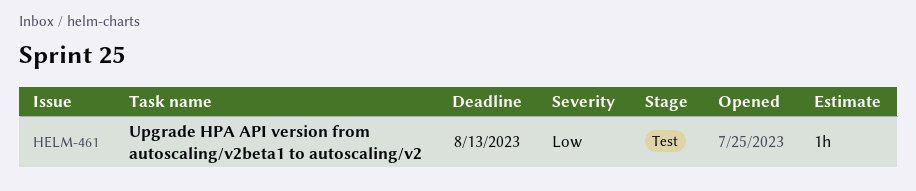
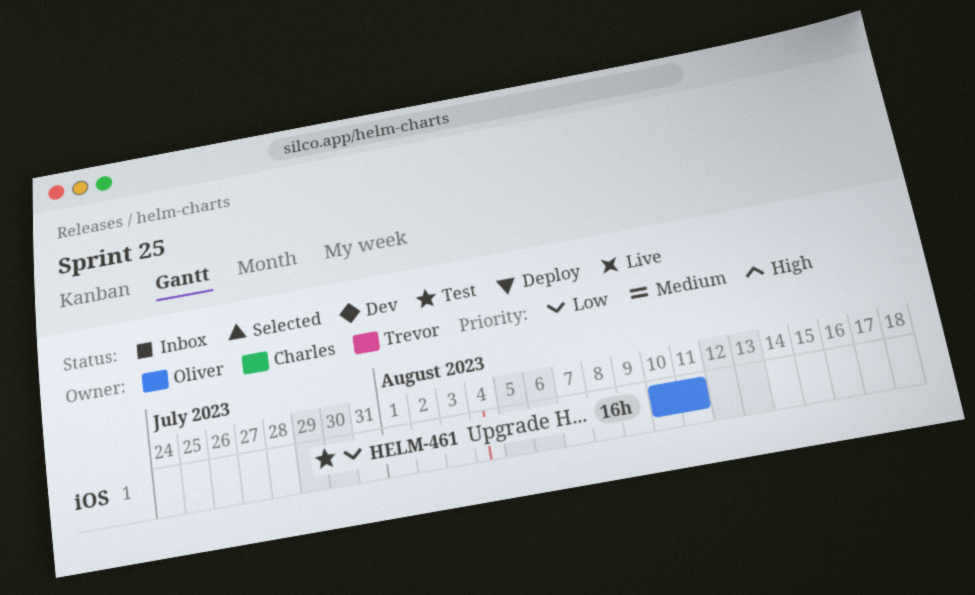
HELM-461, estimate: 1h -> 16h
HELM-461, due: Aug 13 -> Aug 11

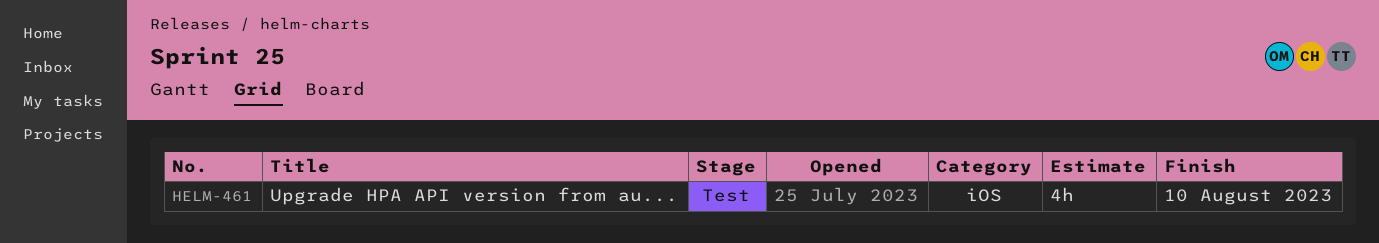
HELM-461, estimate: 16h -> 4h
HELM-461, due: Aug 11 -> Aug 10

